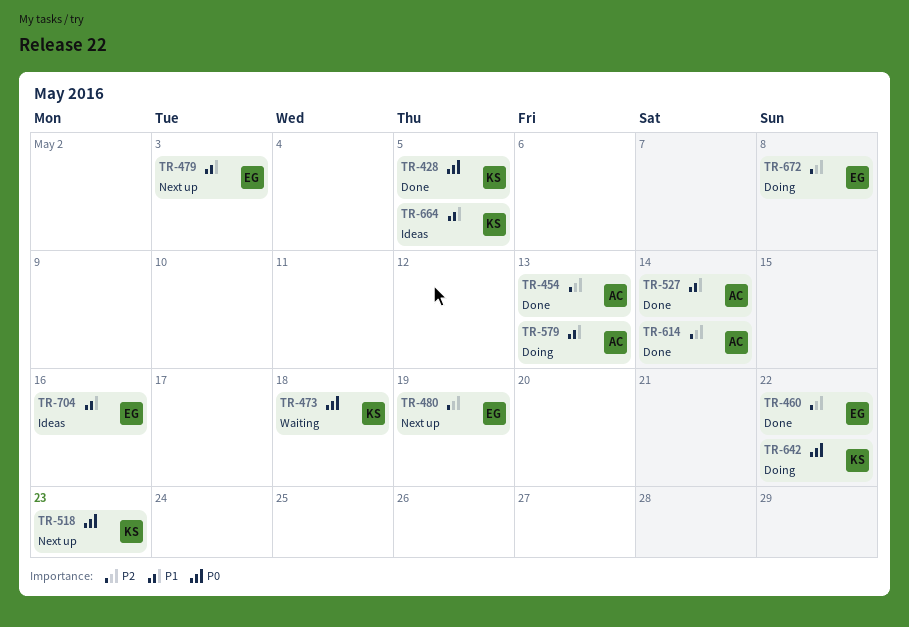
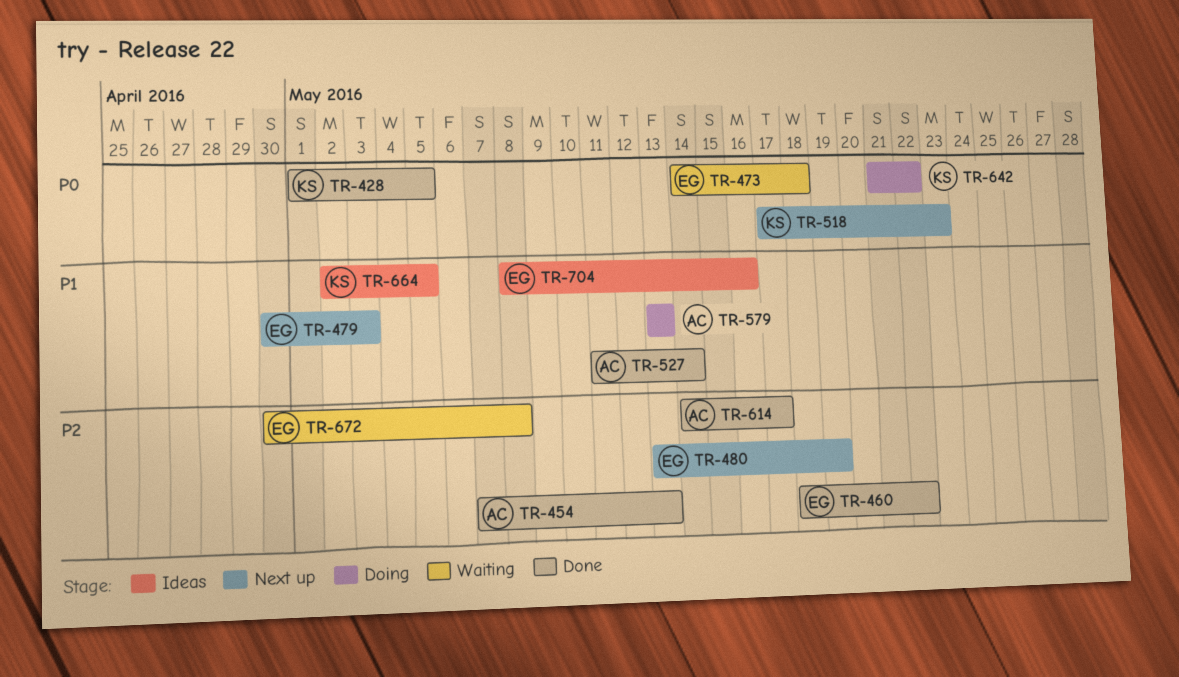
TR-473, owner: KS -> EG
TR-614, due: May 14 -> May 17
TR-672, status: Doing -> Waiting

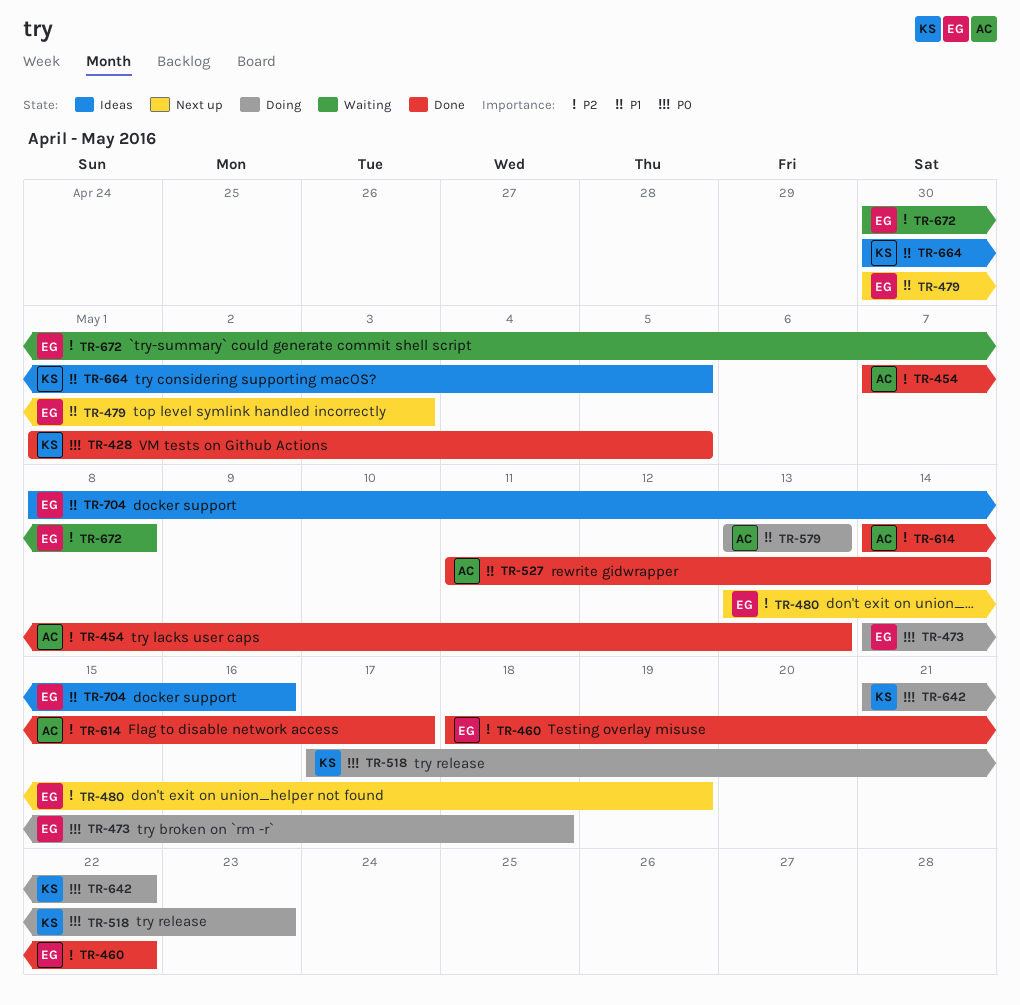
TR-473, status: Waiting -> Doing
TR-518, status: Next up -> Doing
TR-664, start: May 2 -> Apr 30

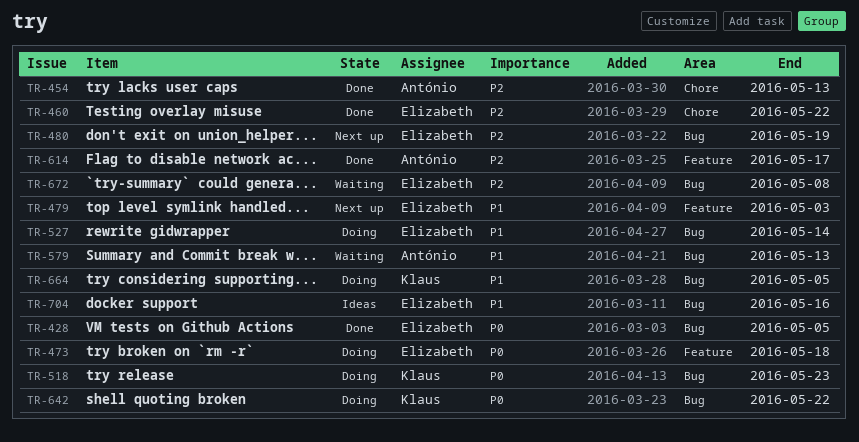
TR-428, owner: Klaus -> Elizabeth
TR-527, status: Done -> Doing
TR-527, owner: António -> Elizabeth
TR-579, status: Doing -> Waiting
TR-664, status: Ideas -> Doing

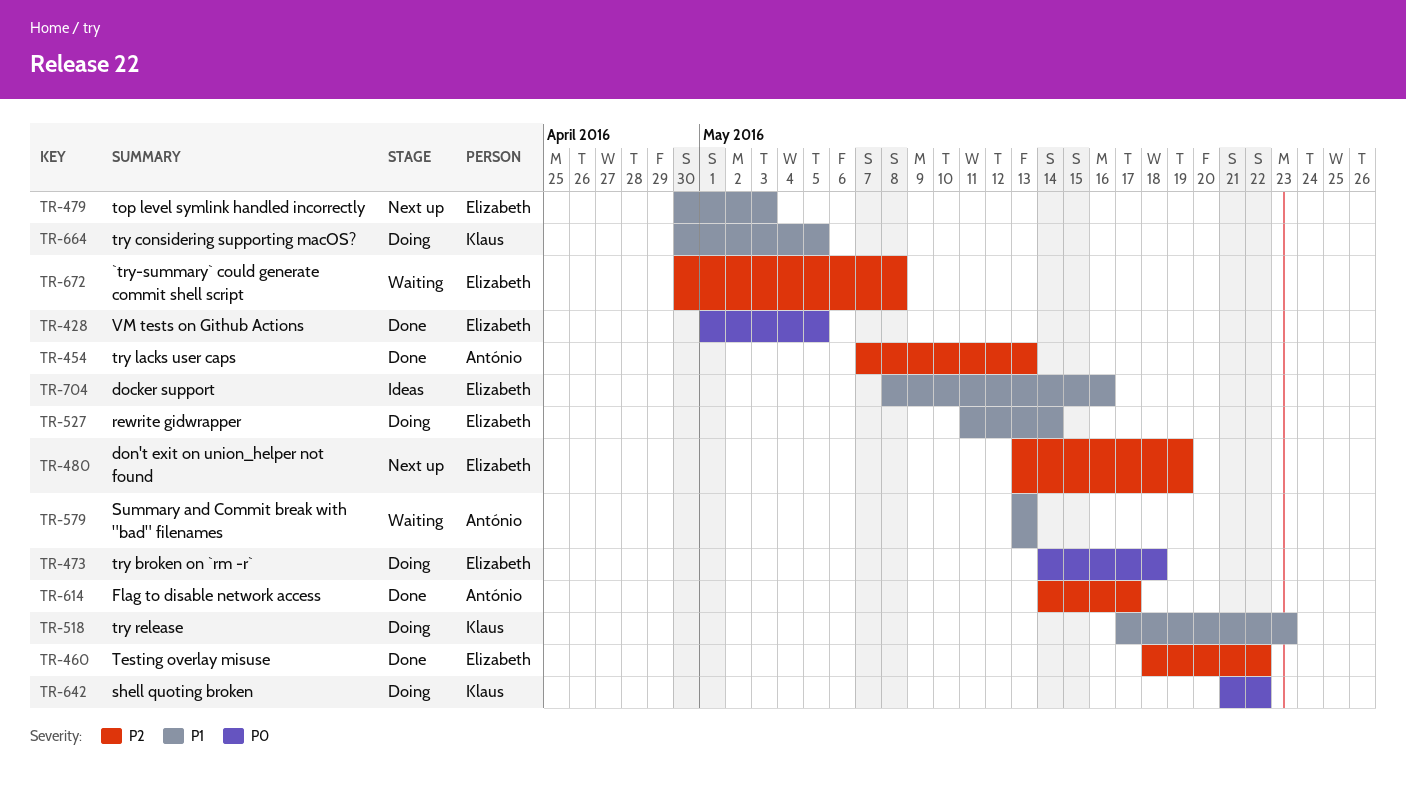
TR-518, priority: P0 -> P1

